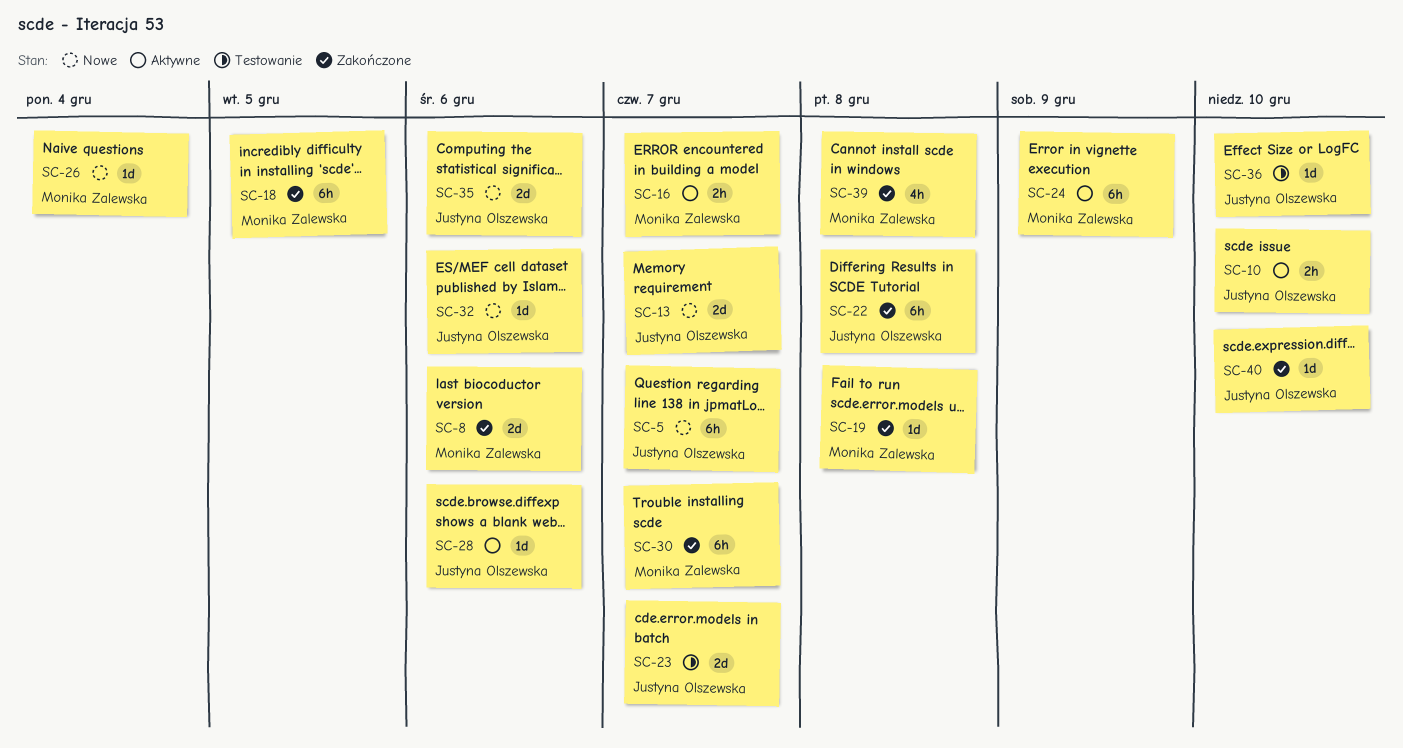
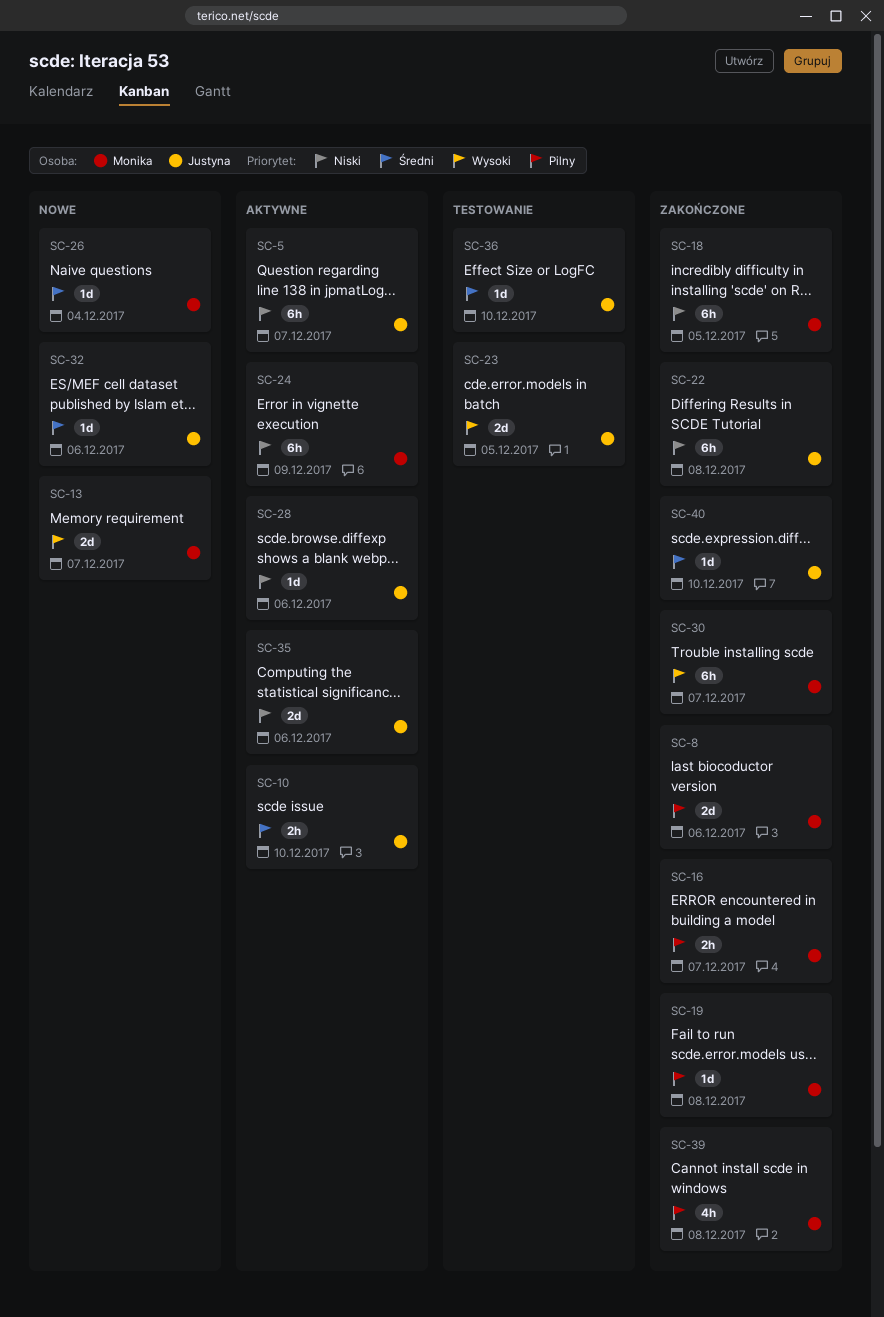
SC-5, status: Nowe -> Aktywne
SC-13, owner: Justyna Olszewska -> Monika Zalewska
SC-16, status: Aktywne -> Zakończone
SC-23, due: Dec 7 -> Dec 5
SC-35, status: Nowe -> Aktywne

